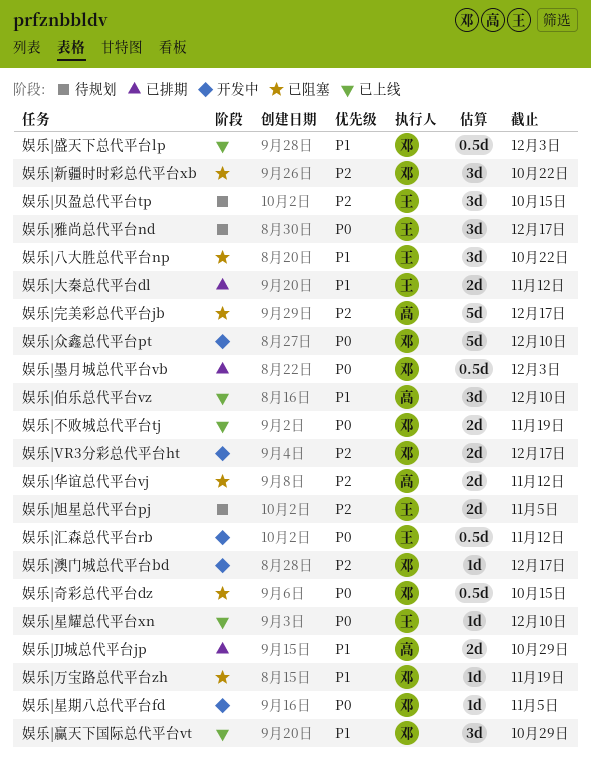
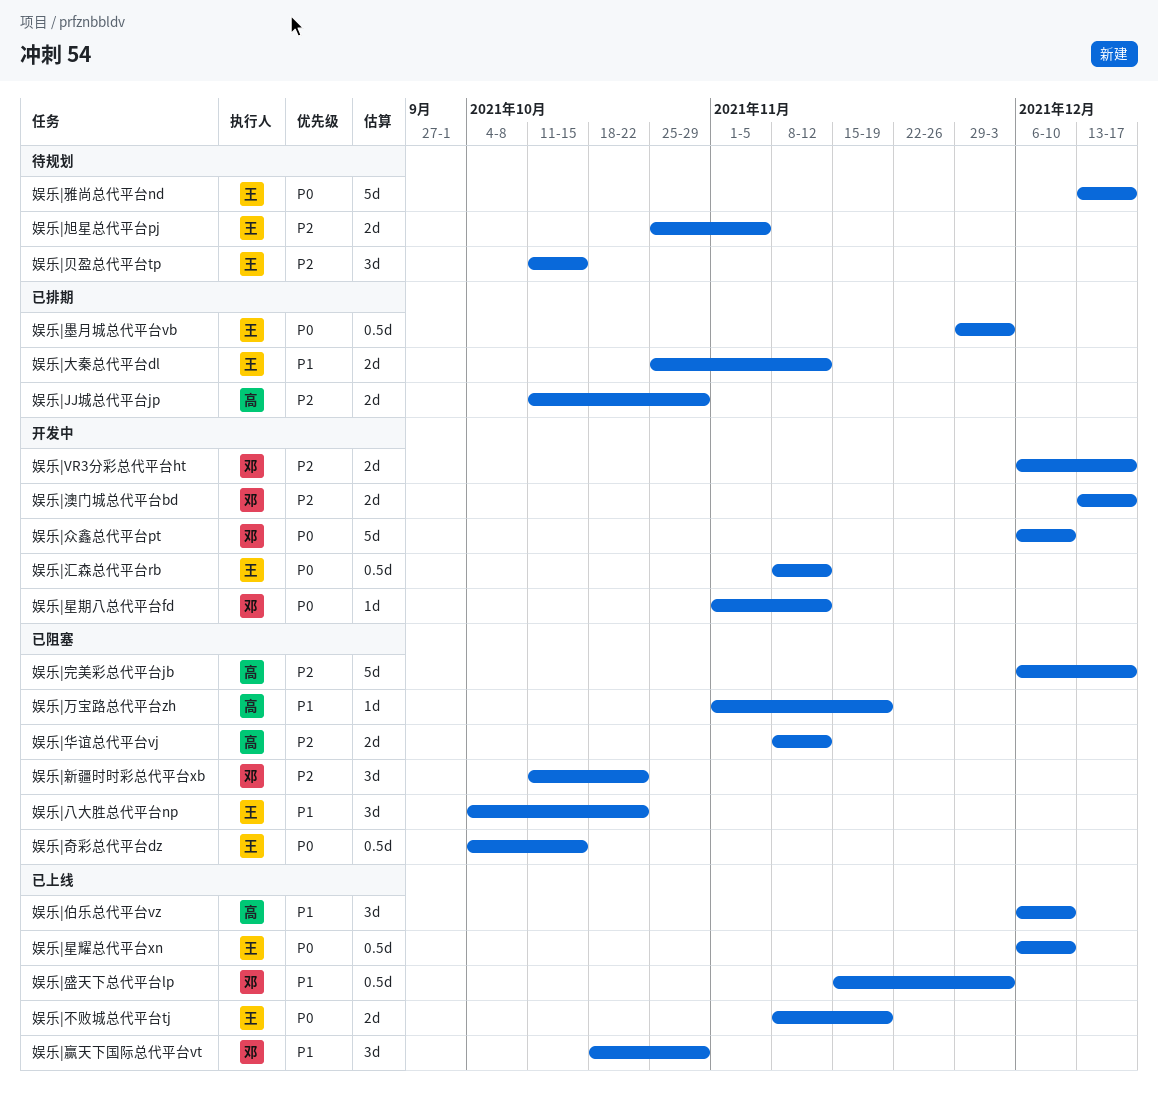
娱乐|JJ城总代平台jp, priority: P1 -> P2
娱乐|万宝路总代平台zh, owner: 邓 -> 高
娱乐|不败城总代平台tj, owner: 邓 -> 王
娱乐|墨月城总代平台vb, owner: 邓 -> 王
娱乐|奇彩总代平台dz, owner: 邓 -> 王
娱乐|星期八总代平台fd, due: Nov 5 -> Nov 12
娱乐|星耀总代平台xn, estimate: 1d -> 0.5d
娱乐|澳门城总代平台bd, estimate: 1d -> 2d
娱乐|雅尚总代平台nd, estimate: 3d -> 5d

